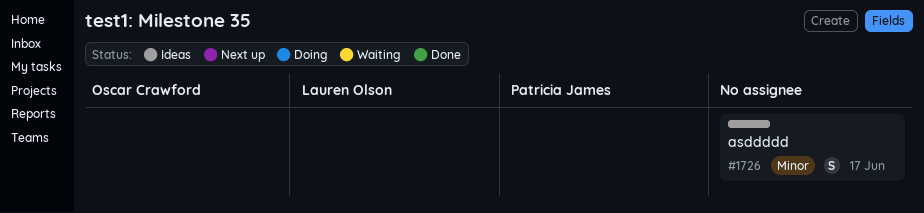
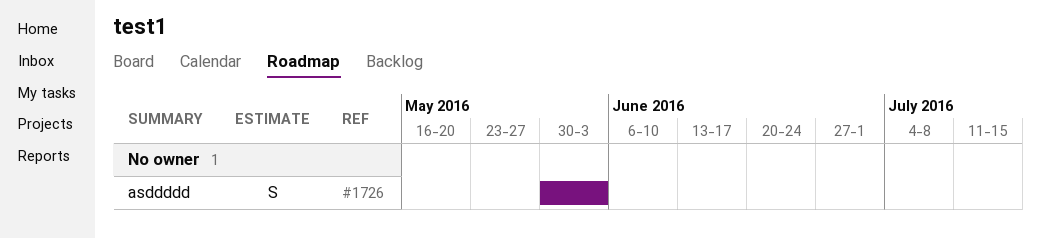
#1726, due: Jun 17 -> Jun 3

